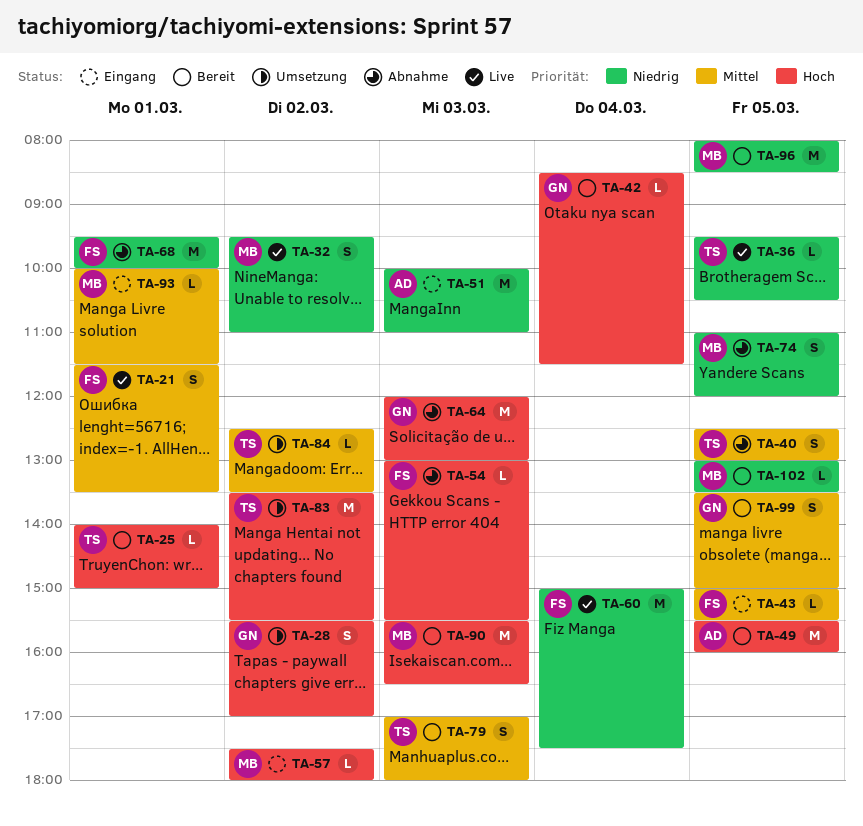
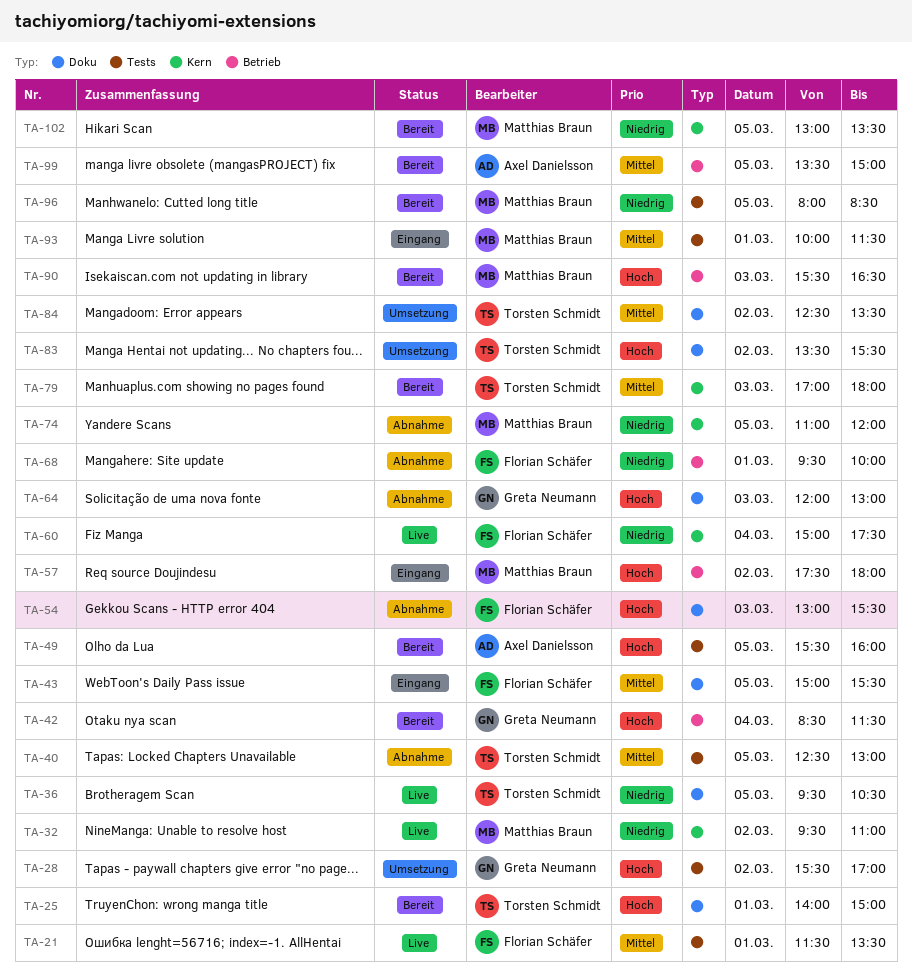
TA-51: present -> none
TA-99, owner: Greta Neumann -> Axel Danielsson

